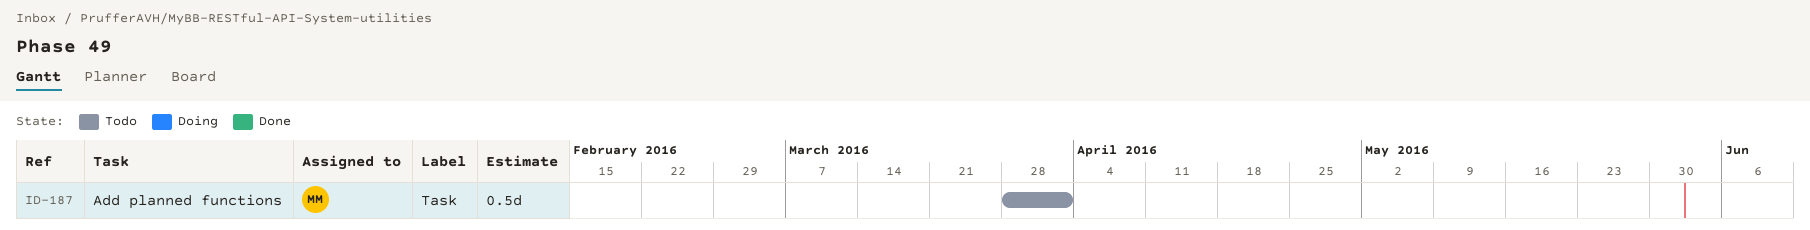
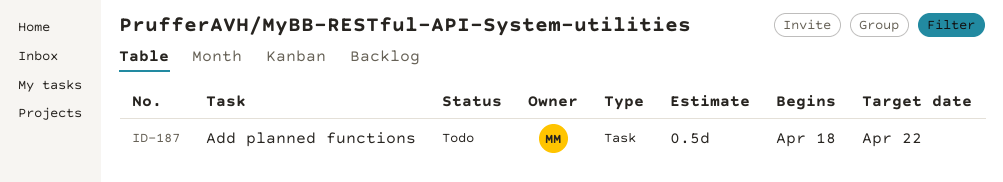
ID-187, start: Mar 28 -> Apr 18
ID-187, due: Apr 1 -> Apr 22

